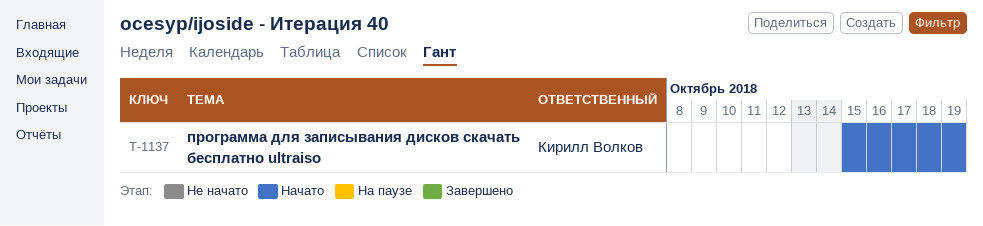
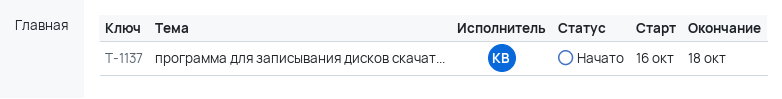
T-1137, start: Oct 15 -> Oct 16
T-1137, due: Oct 19 -> Oct 18

